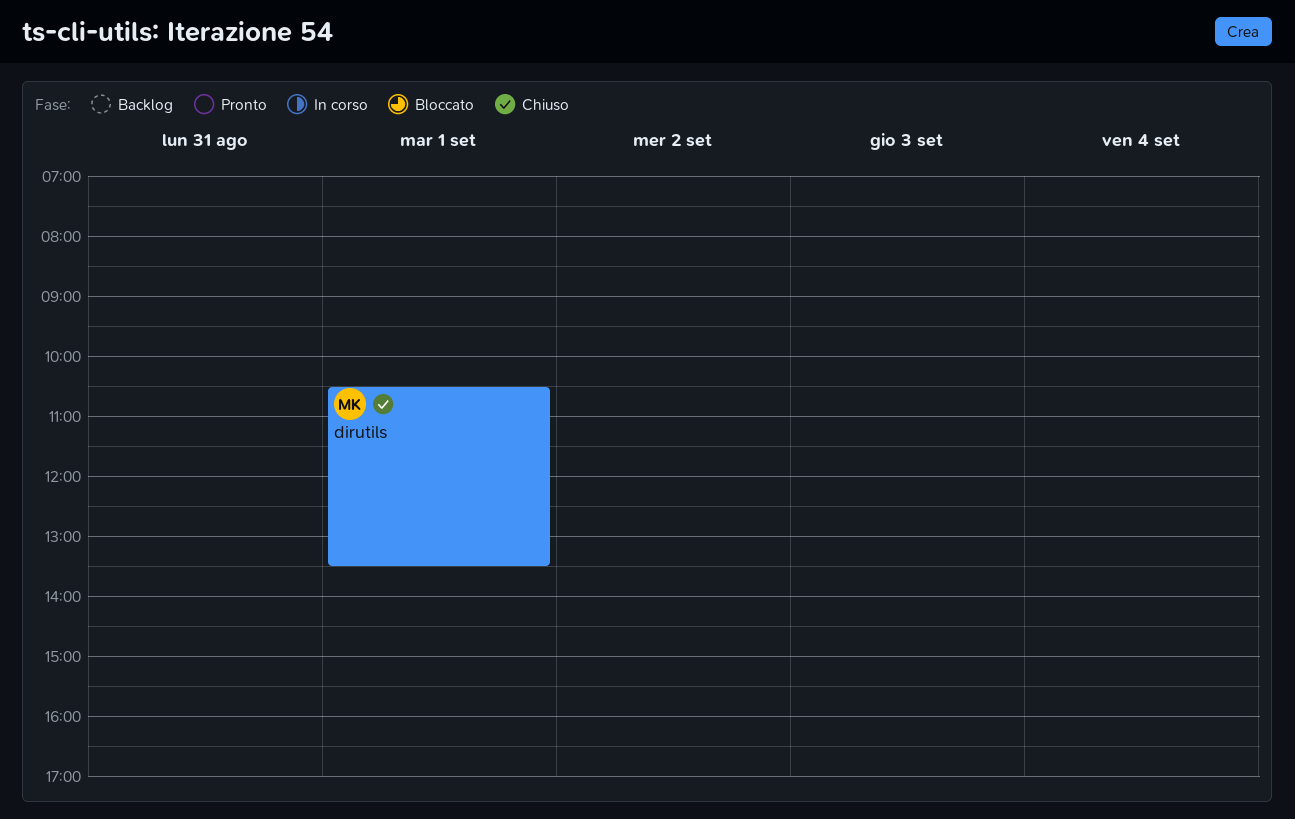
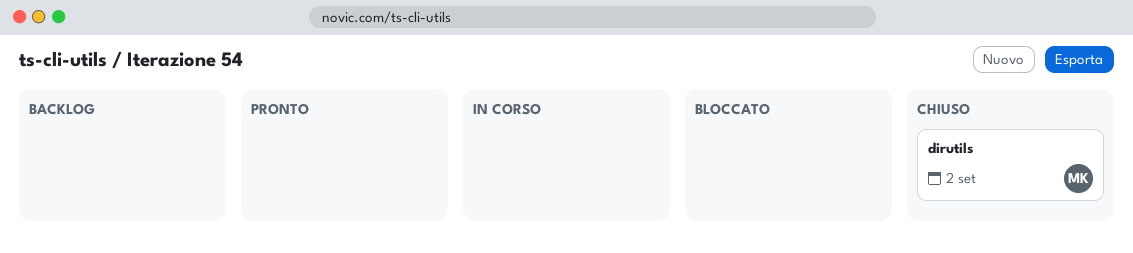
dirutils, day: Sep 1 -> Sep 2

